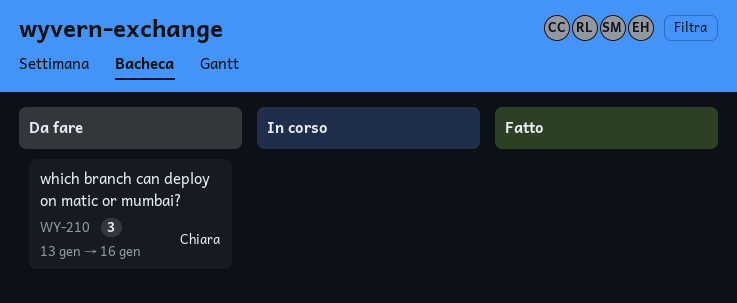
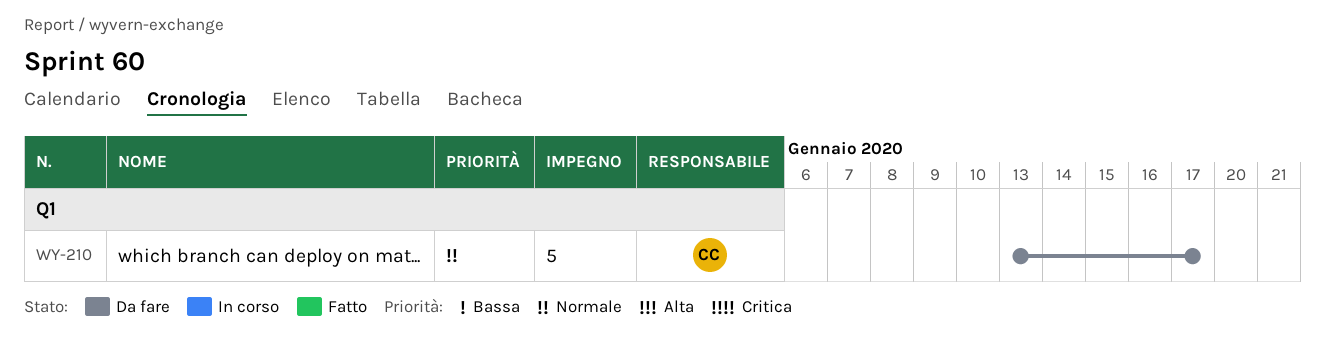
WY-210, estimate: 3 -> 5
WY-210, due: Jan 16 -> Jan 17

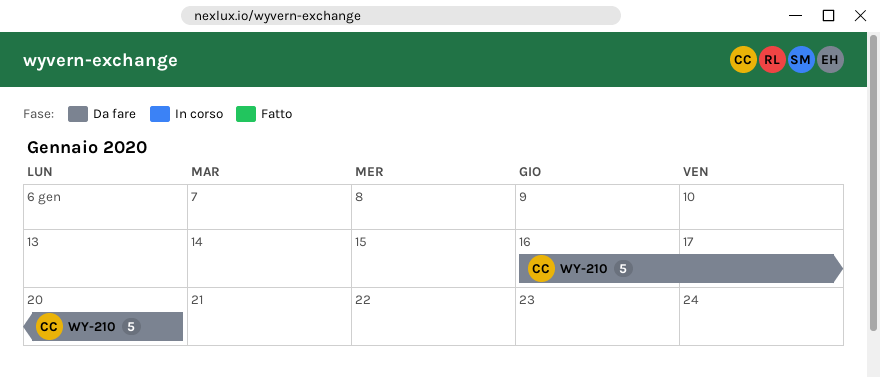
WY-210, start: Jan 13 -> Jan 16
WY-210, due: Jan 17 -> Jan 20

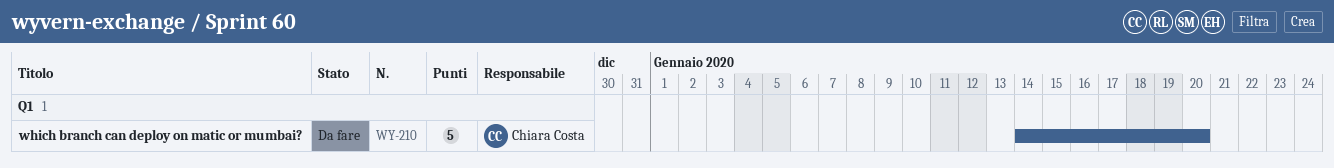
WY-210, start: Jan 16 -> Jan 14

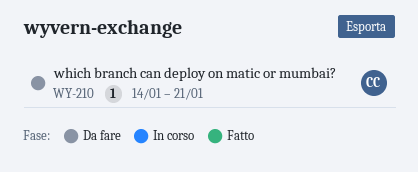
WY-210, estimate: 5 -> 1
WY-210, due: Jan 20 -> Jan 21

